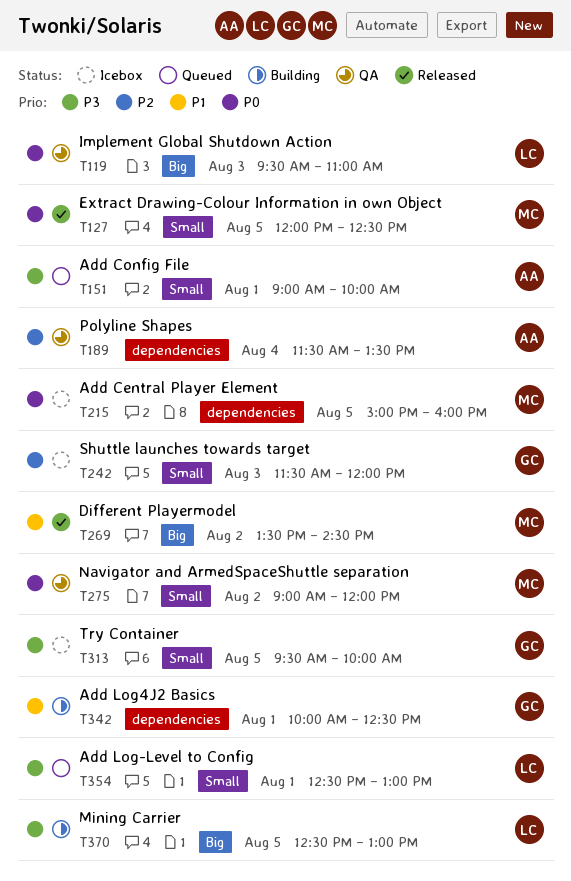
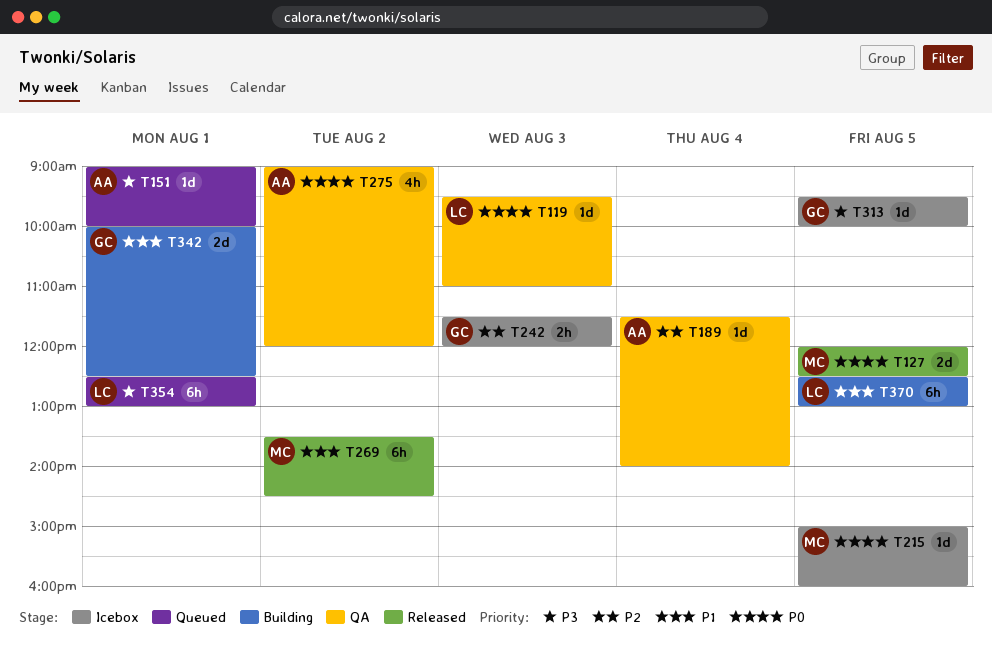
T189, ends: 13:30 -> 14:00
T275, owner: MC -> AA
T370, priority: P3 -> P1

